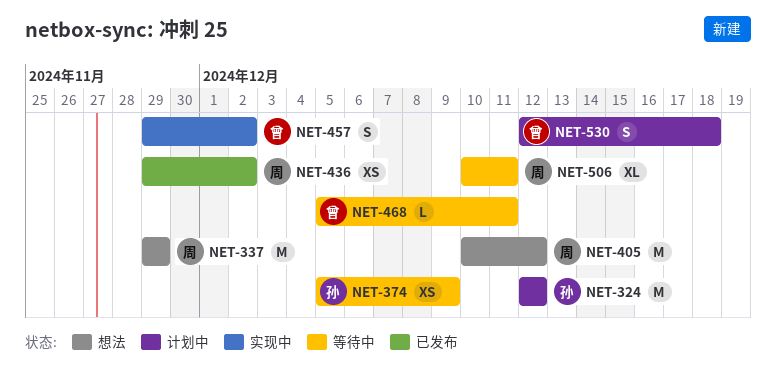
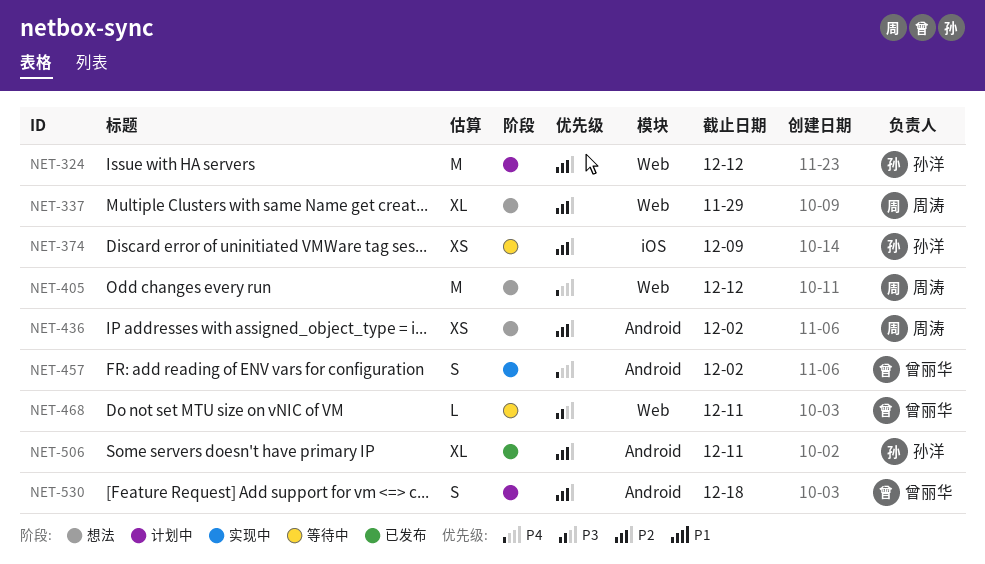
NET-337, estimate: M -> XL
NET-436, status: 已发布 -> 想法
NET-506, status: 等待中 -> 已发布
NET-506, owner: 周涛 -> 孙洋

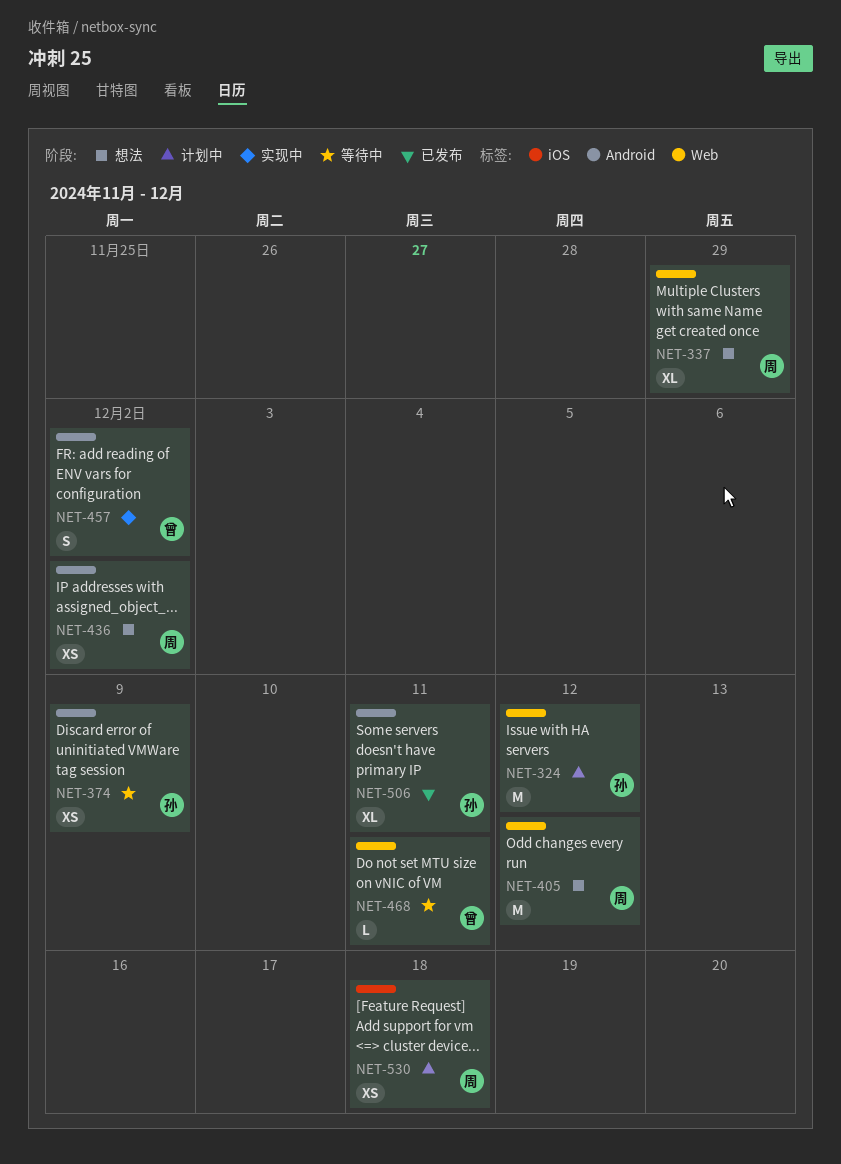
NET-374, label: iOS -> Android
NET-530, owner: 曾丽华 -> 周涛
NET-530, label: Android -> iOS
NET-530, estimate: S -> XS

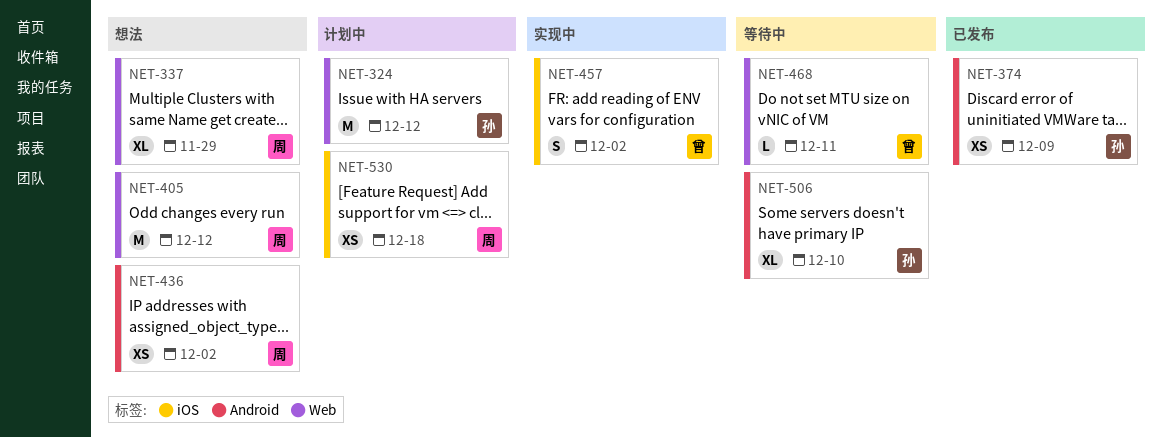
NET-374, status: 等待中 -> 已发布
NET-457, label: Android -> iOS
NET-506, status: 已发布 -> 等待中
NET-506, due: Dec 11 -> Dec 10

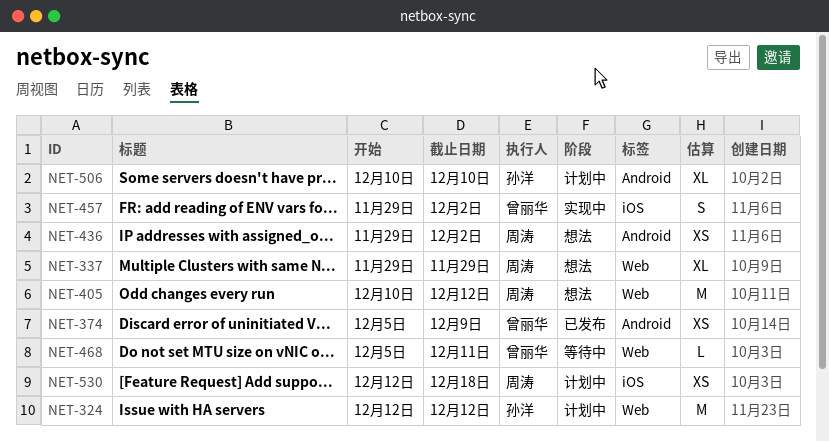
NET-374, owner: 孙洋 -> 曾丽华
NET-506, status: 等待中 -> 计划中

